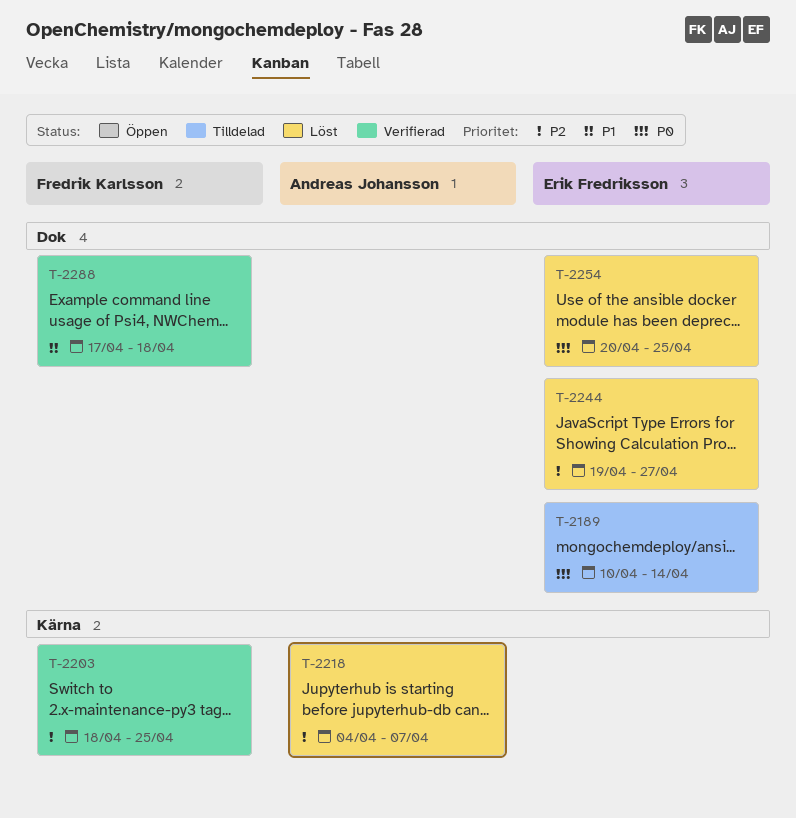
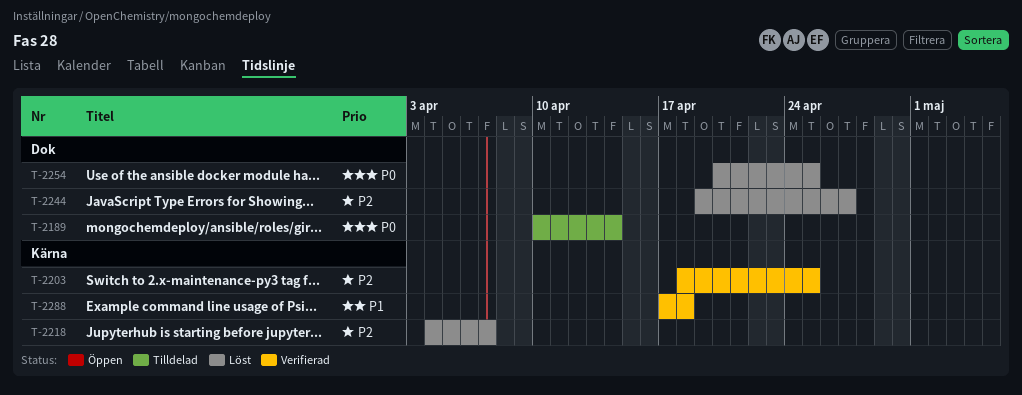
T-2288, label: Dok -> Kärna

